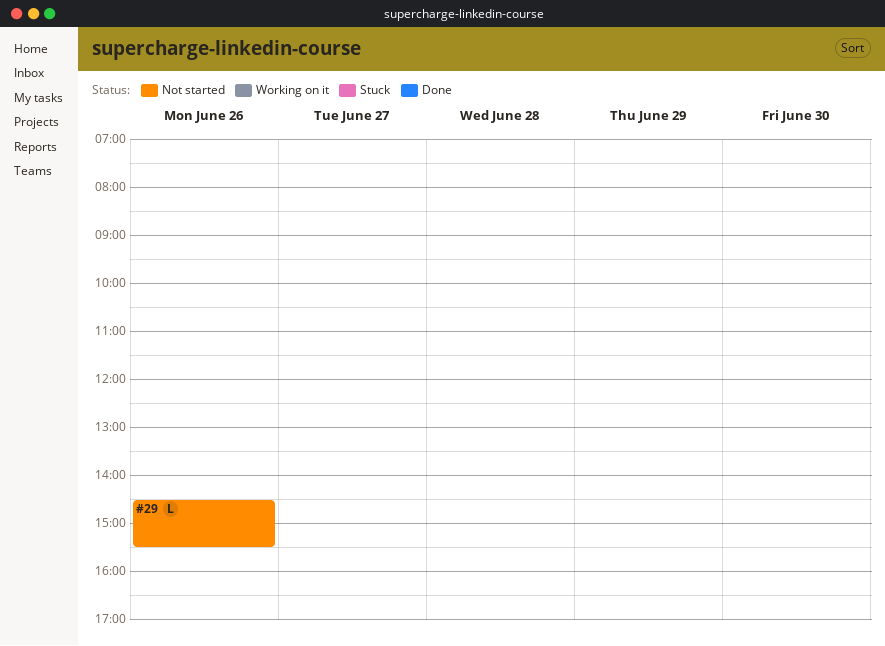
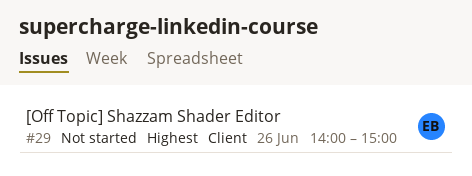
#29, begins: 14:30 -> 14:00
#29, ends: 15:30 -> 15:00

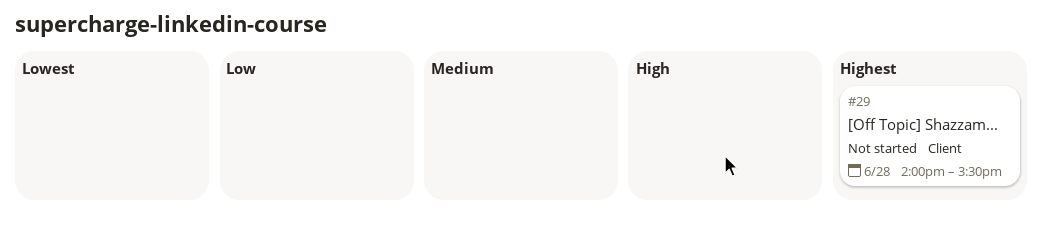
#29, day: Jun 26 -> Jun 28
#29, ends: 15:00 -> 15:30

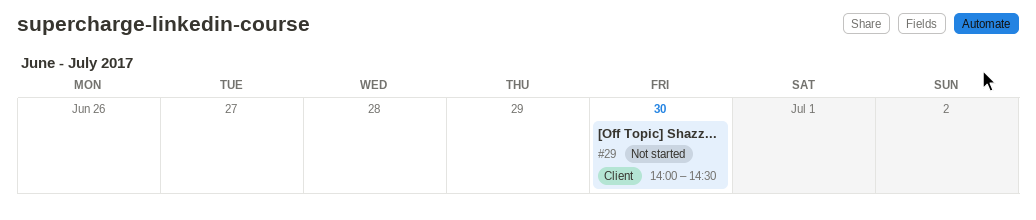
#29, day: Jun 28 -> Jun 30
#29, ends: 15:30 -> 14:30

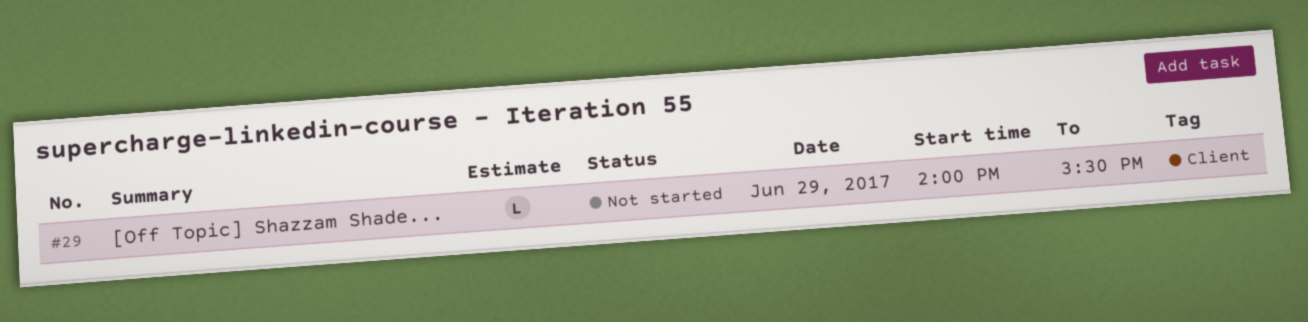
#29, day: Jun 30 -> Jun 29
#29, ends: 14:30 -> 15:30

